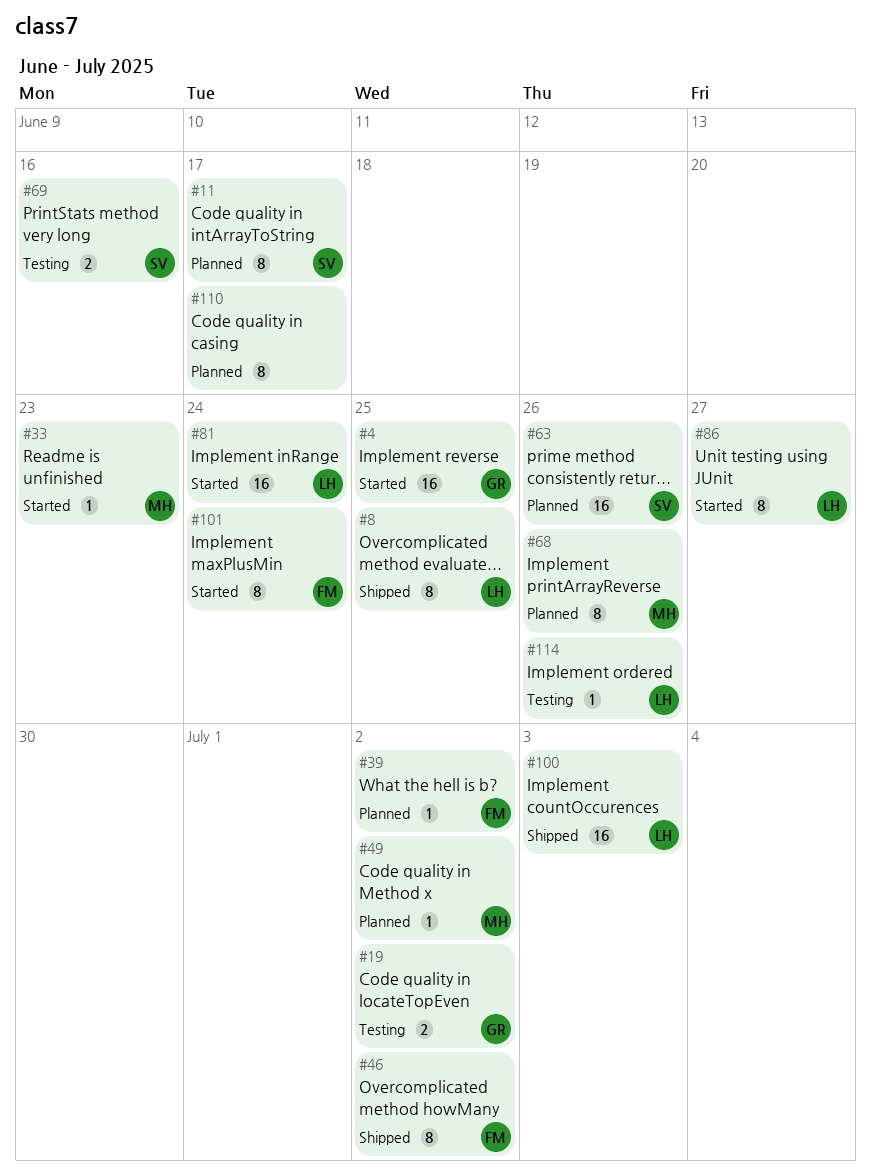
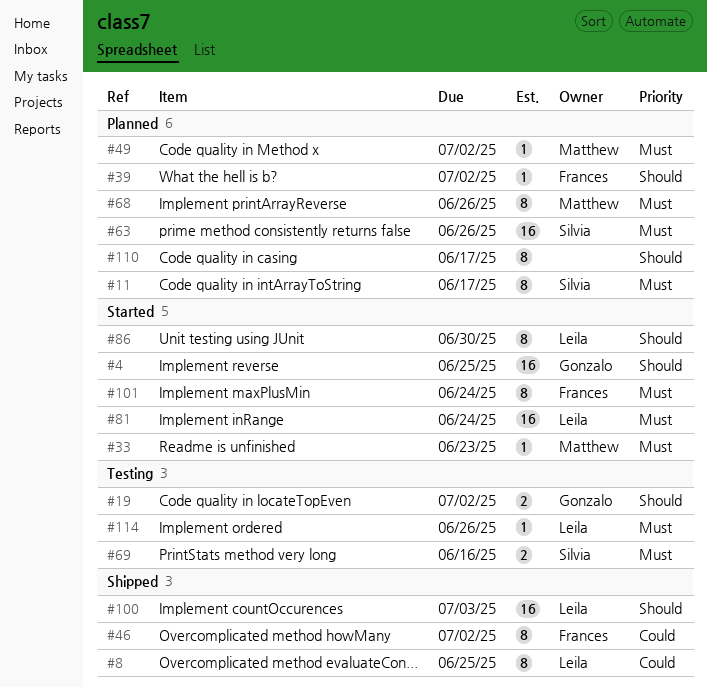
#86, due: Jun 27 -> Jun 30

